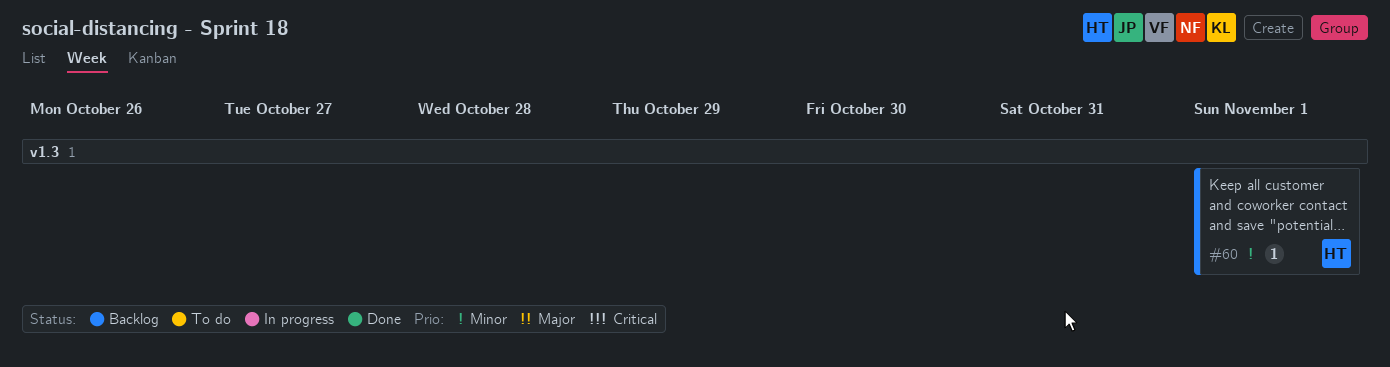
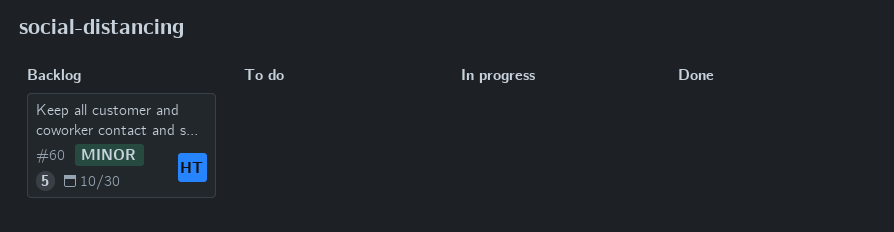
#60, estimate: 1 -> 5
#60, due: Nov 1 -> Oct 30

